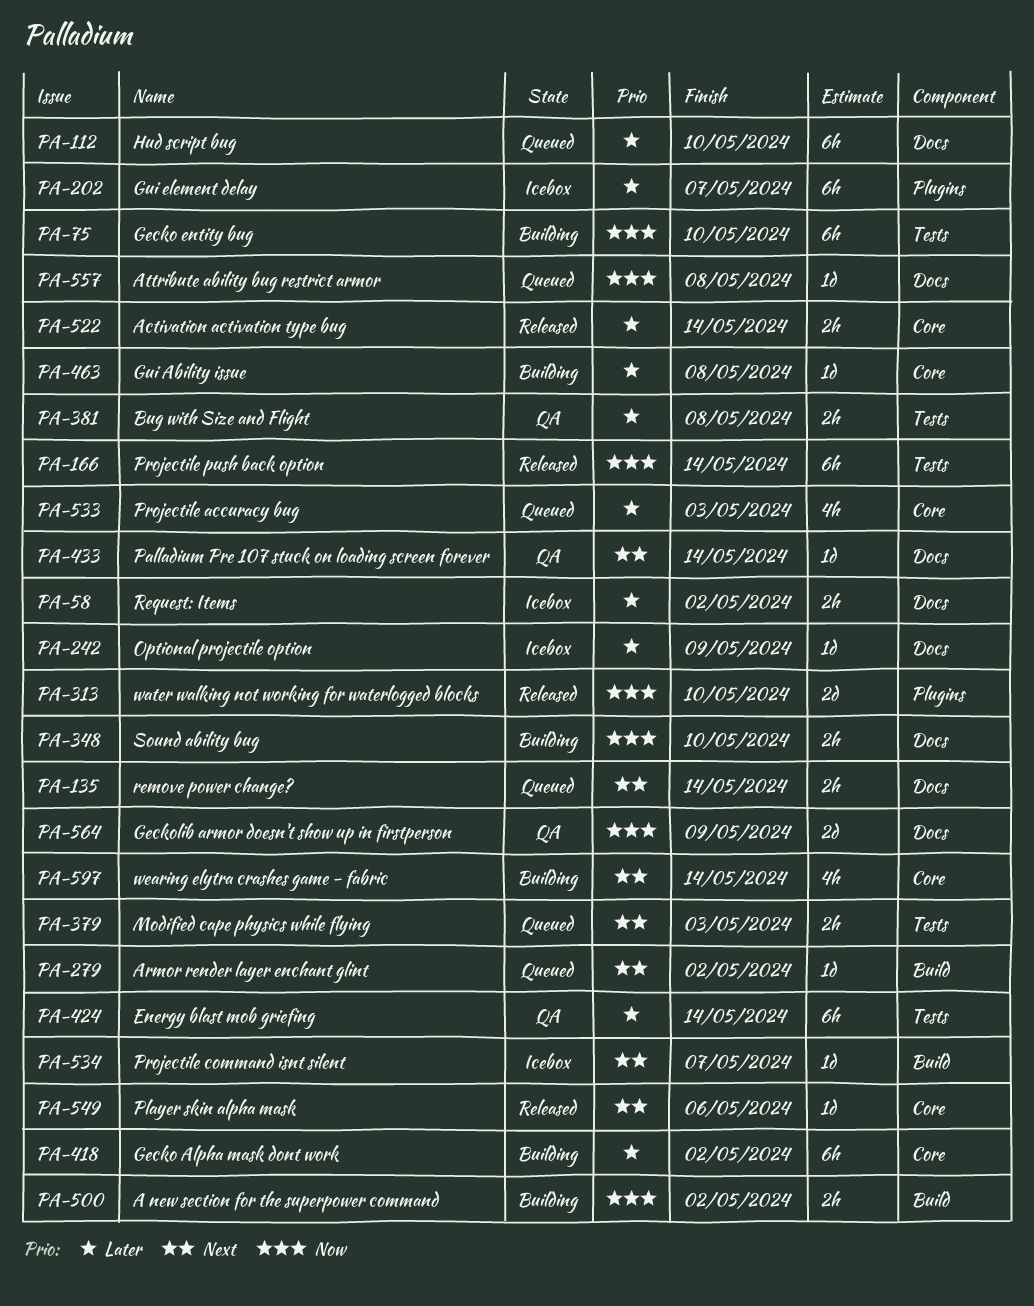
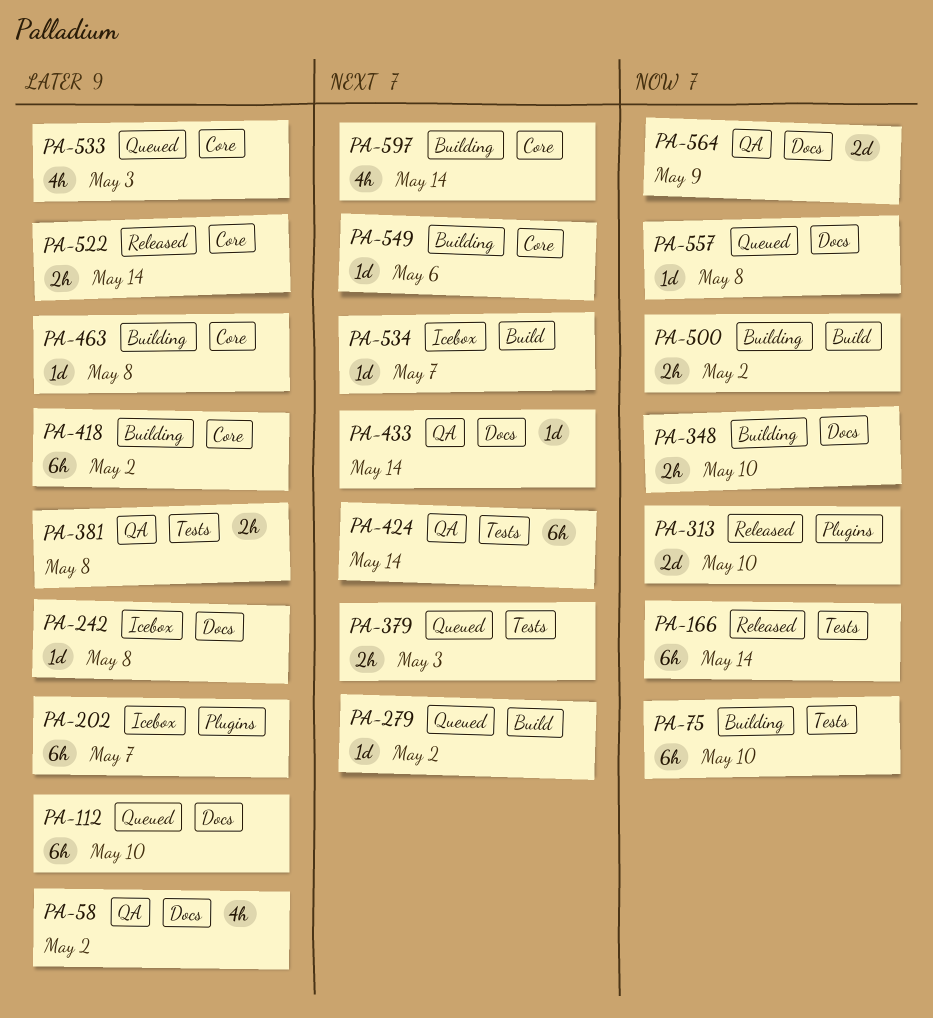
PA-58, status: Icebox -> QA
PA-58, estimate: 2h -> 4h
PA-135: present -> none
PA-242, due: May 9 -> May 8
PA-424, priority: Later -> Next
PA-549, status: Released -> Building

